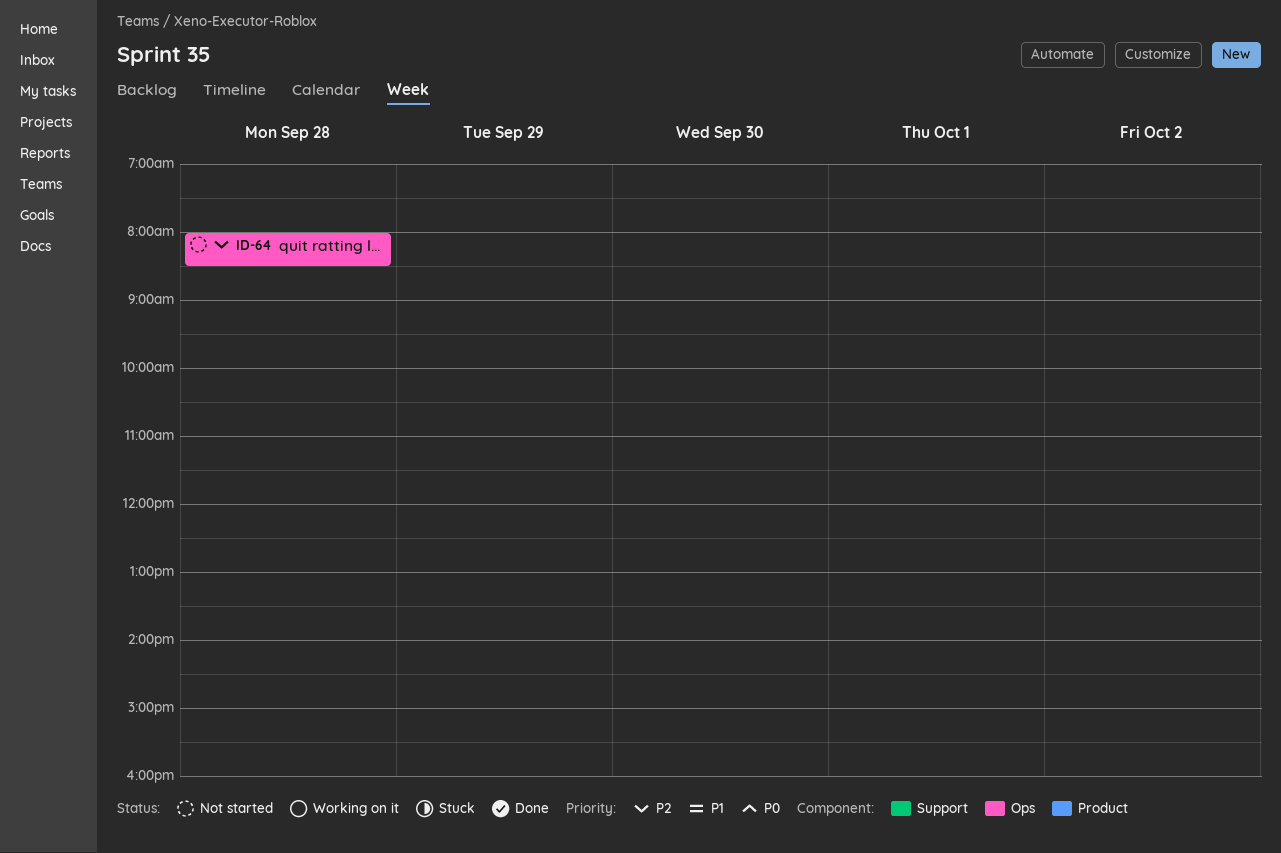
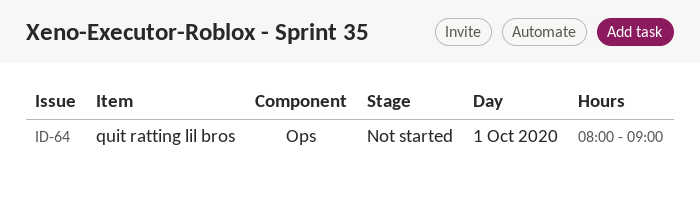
ID-64, day: Sep 28 -> Oct 1
ID-64, ends: 08:30 -> 09:00

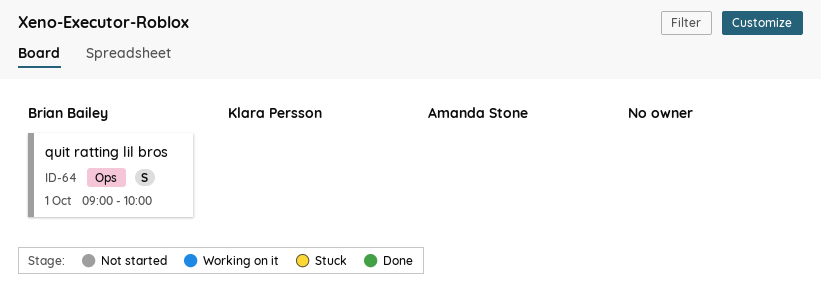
ID-64, begins: 08:00 -> 09:00
ID-64, ends: 09:00 -> 10:00

